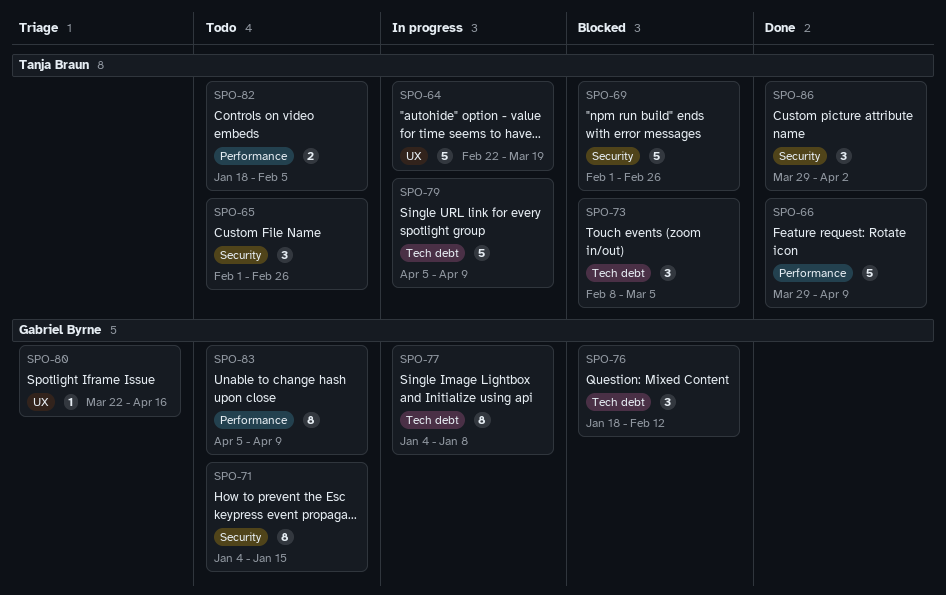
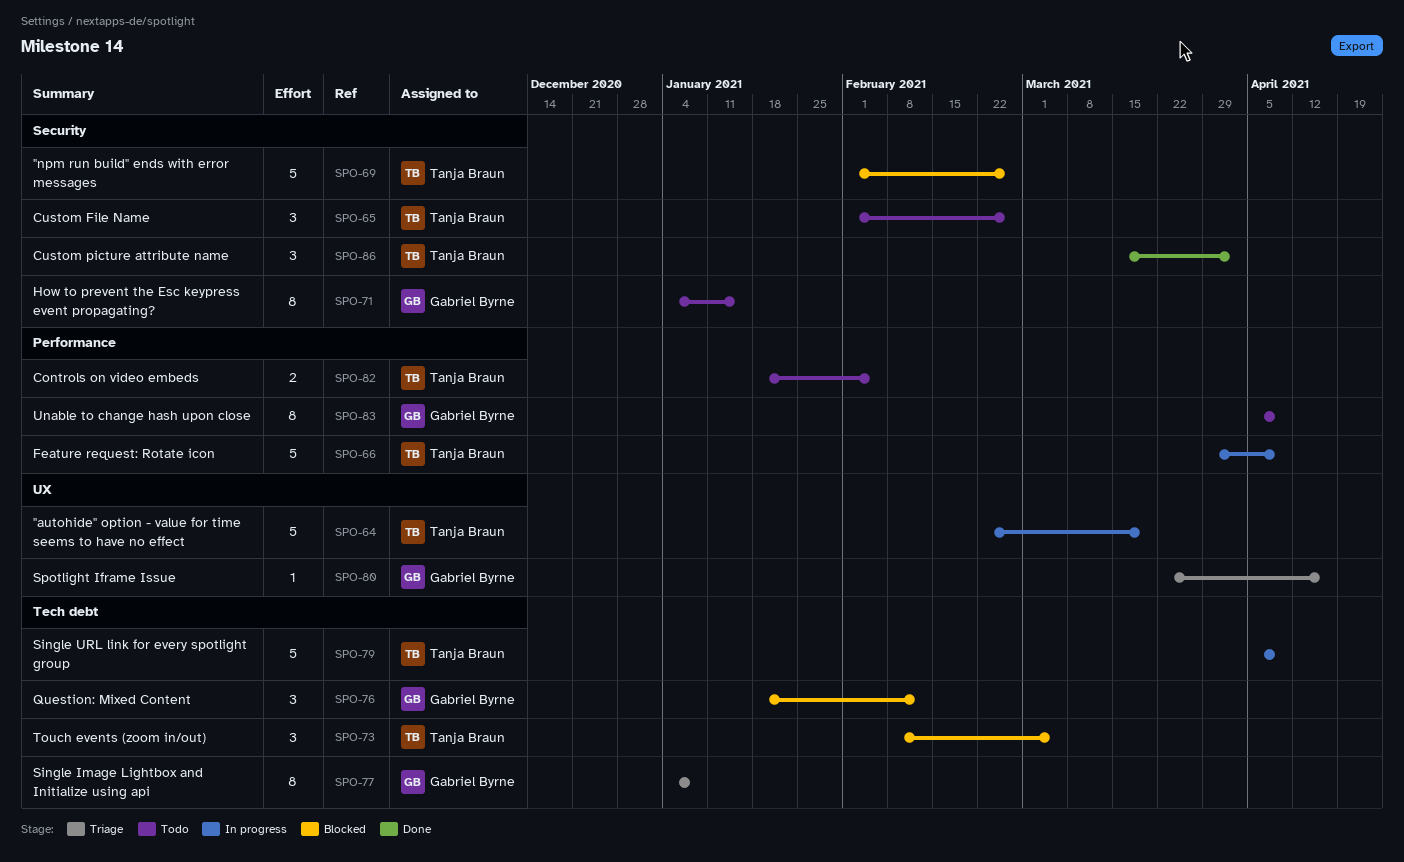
SPO-66, status: Done -> In progress
SPO-77, status: In progress -> Triage
SPO-86, start: Mar 29 -> Mar 15

